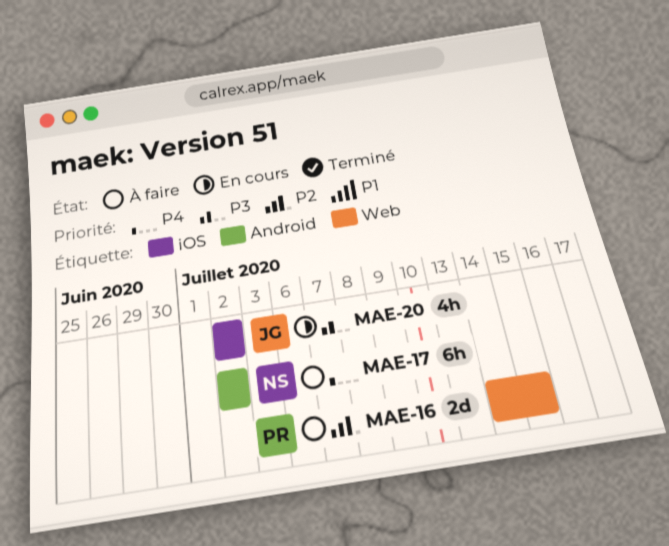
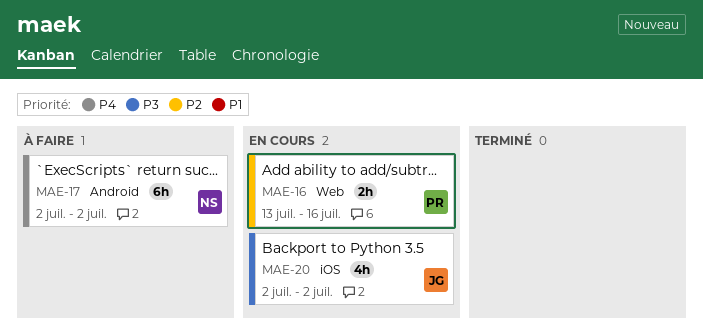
MAE-16, status: À faire -> En cours
MAE-16, estimate: 2d -> 2h
MAE-16, start: Jul 14 -> Jul 13
MAE-16, due: Jul 15 -> Jul 16

